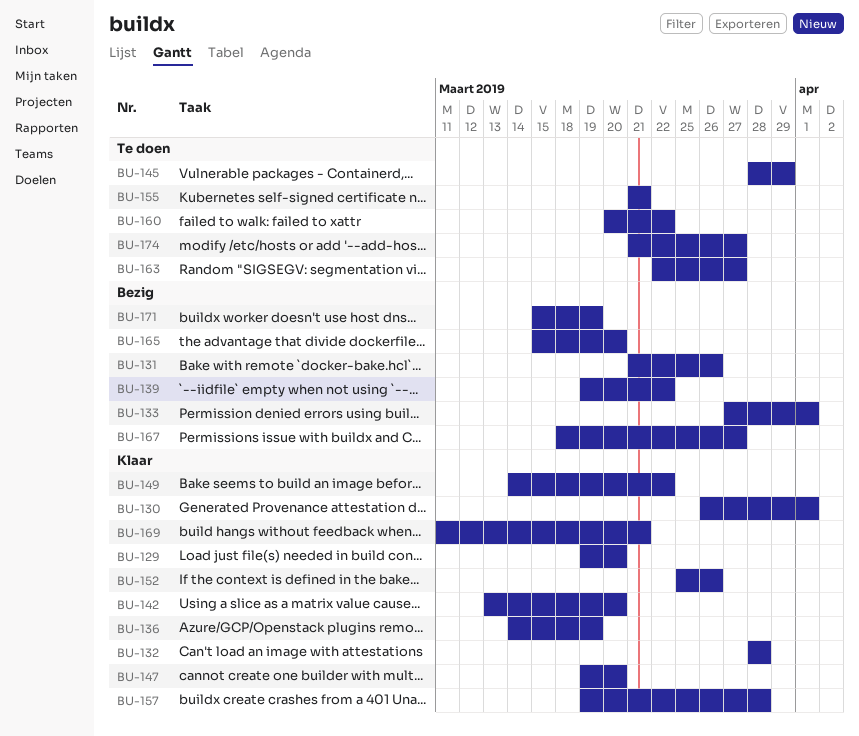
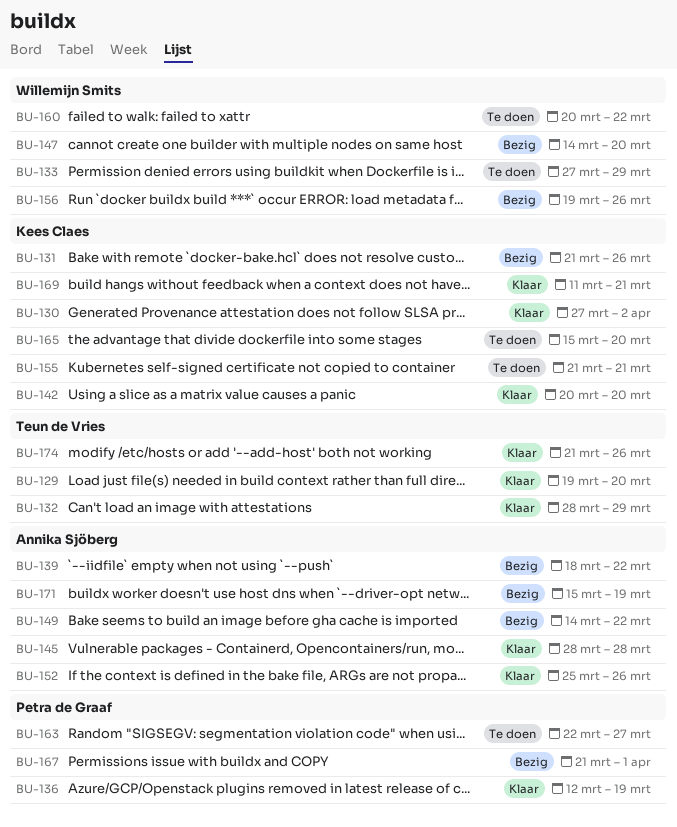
BU-130, start: Mar 26 -> Mar 27
BU-130, due: Apr 1 -> Apr 2
BU-132, due: Mar 28 -> Mar 29
BU-133, status: Bezig -> Te doen
BU-133, due: Apr 1 -> Mar 29
BU-136, start: Mar 14 -> Mar 12
BU-139, start: Mar 19 -> Mar 18
BU-142, start: Mar 13 -> Mar 20
BU-145, status: Te doen -> Klaar
BU-145, due: Mar 29 -> Mar 28
BU-147, status: Klaar -> Bezig
BU-147, start: Mar 19 -> Mar 14
BU-149, status: Klaar -> Bezig
BU-156: none -> present
BU-157: present -> none
BU-165, status: Bezig -> Te doen
BU-167, start: Mar 18 -> Mar 21
BU-167, due: Mar 27 -> Apr 1
BU-174, status: Te doen -> Klaar
BU-174, due: Mar 27 -> Mar 26

